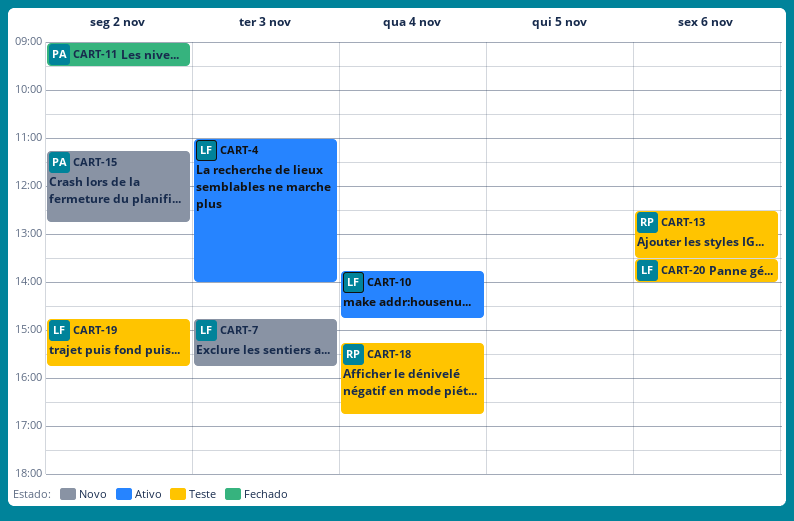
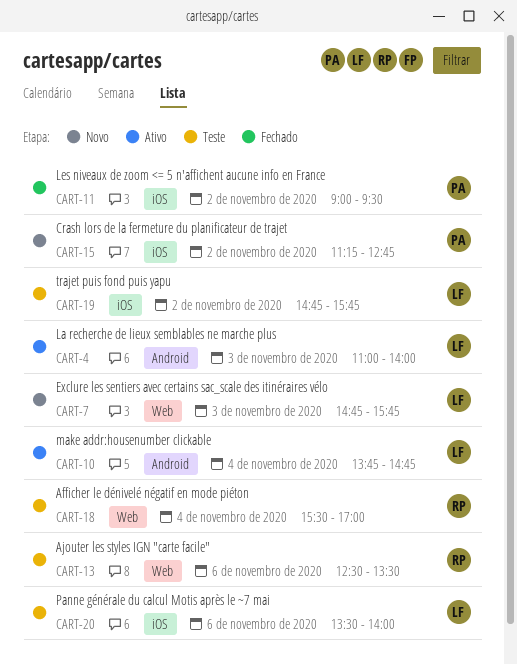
CART-18, begins: 15:15 -> 15:30
CART-18, ends: 16:45 -> 17:00

